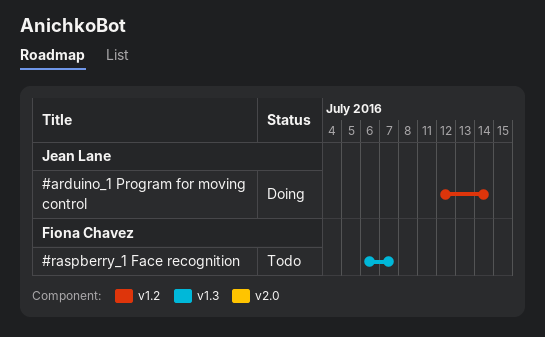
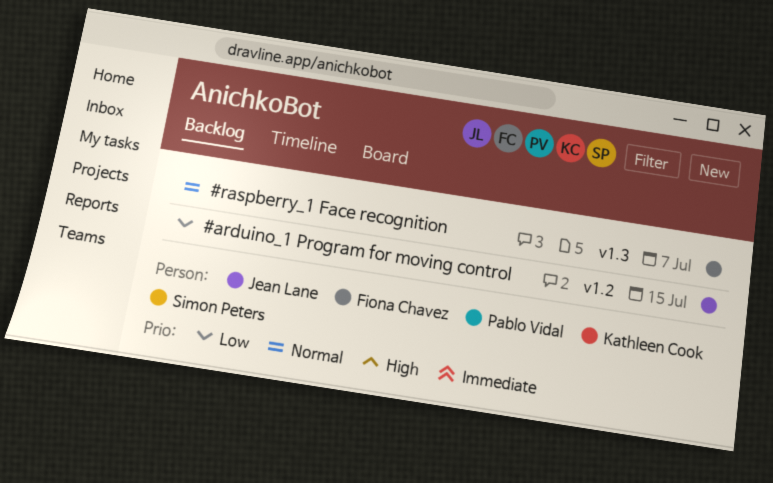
#arduino_1 Program for moving control, due: Jul 14 -> Jul 15

